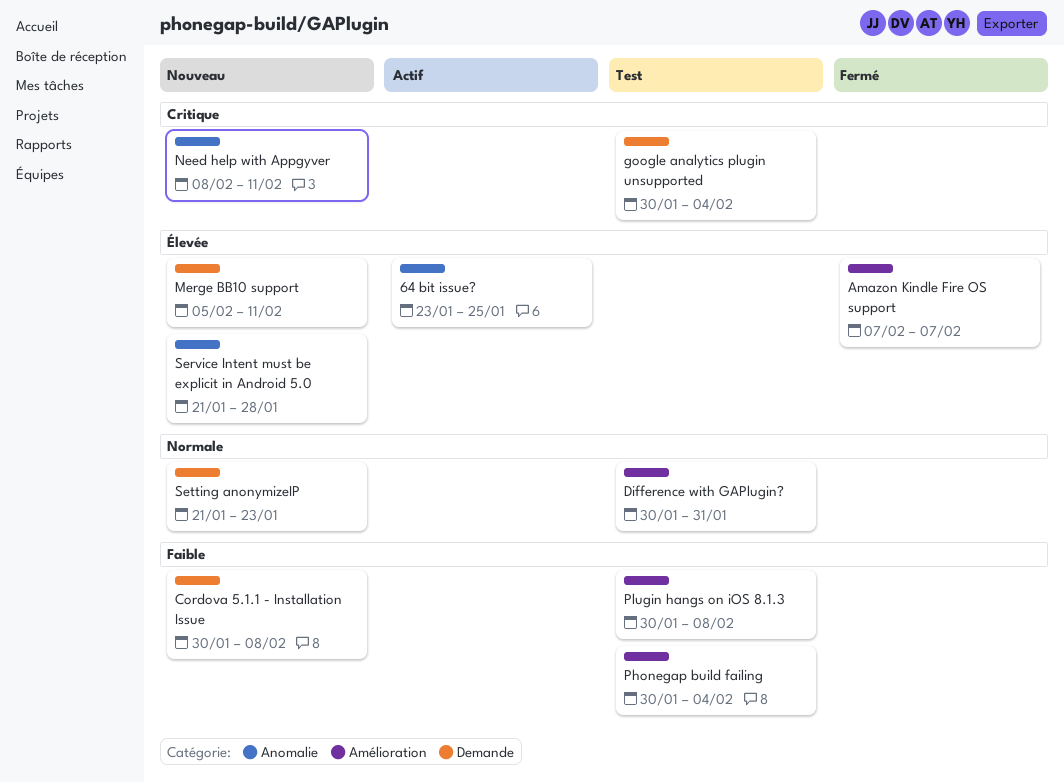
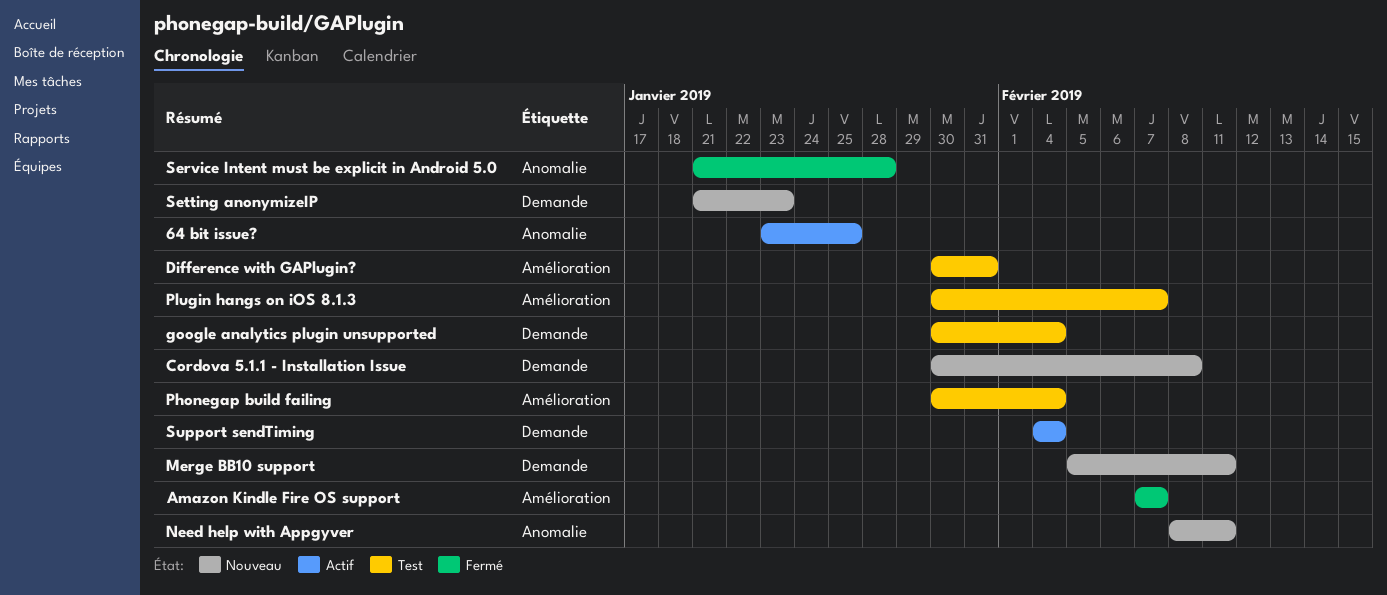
Plugin hangs on iOS 8.1.3, due: Feb 8 -> Feb 7
Service Intent must be explicit in Android 5.0, status: Nouveau -> Fermé
Support sendTiming: none -> present

